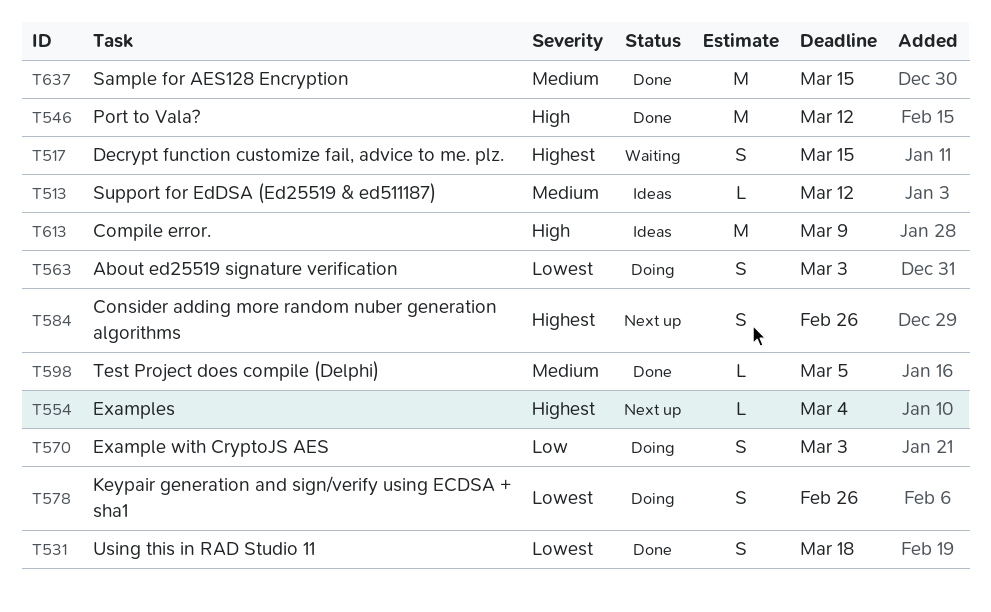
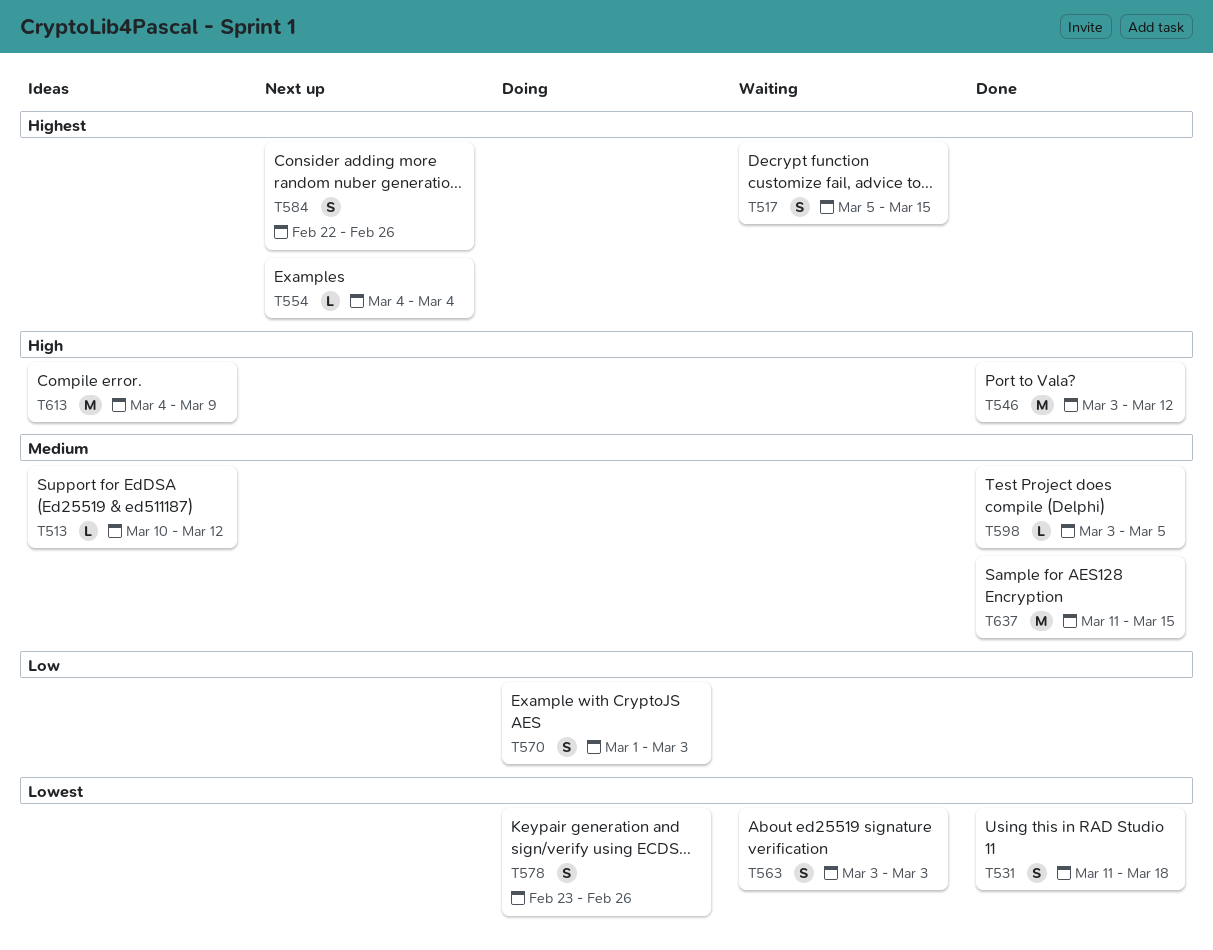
T563, status: Doing -> Waiting

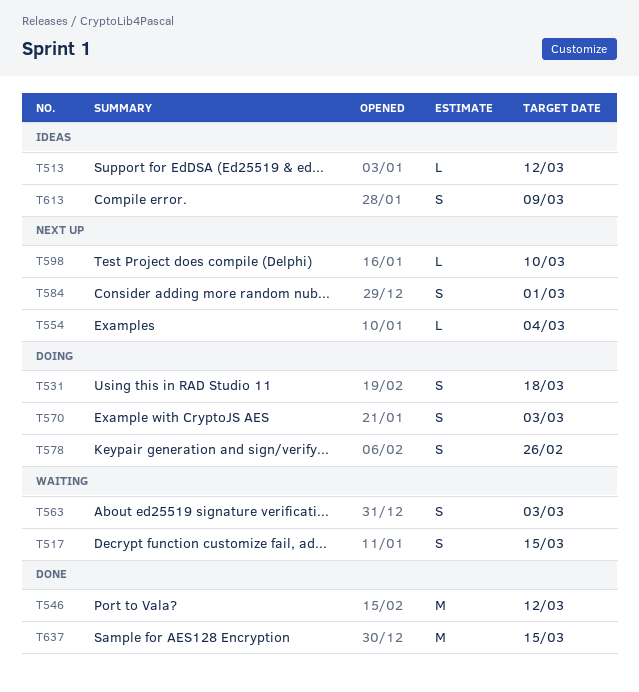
T531, status: Done -> Doing
T584, due: Feb 26 -> Mar 1
T598, status: Done -> Next up
T598, due: Mar 5 -> Mar 10
T613, estimate: M -> S

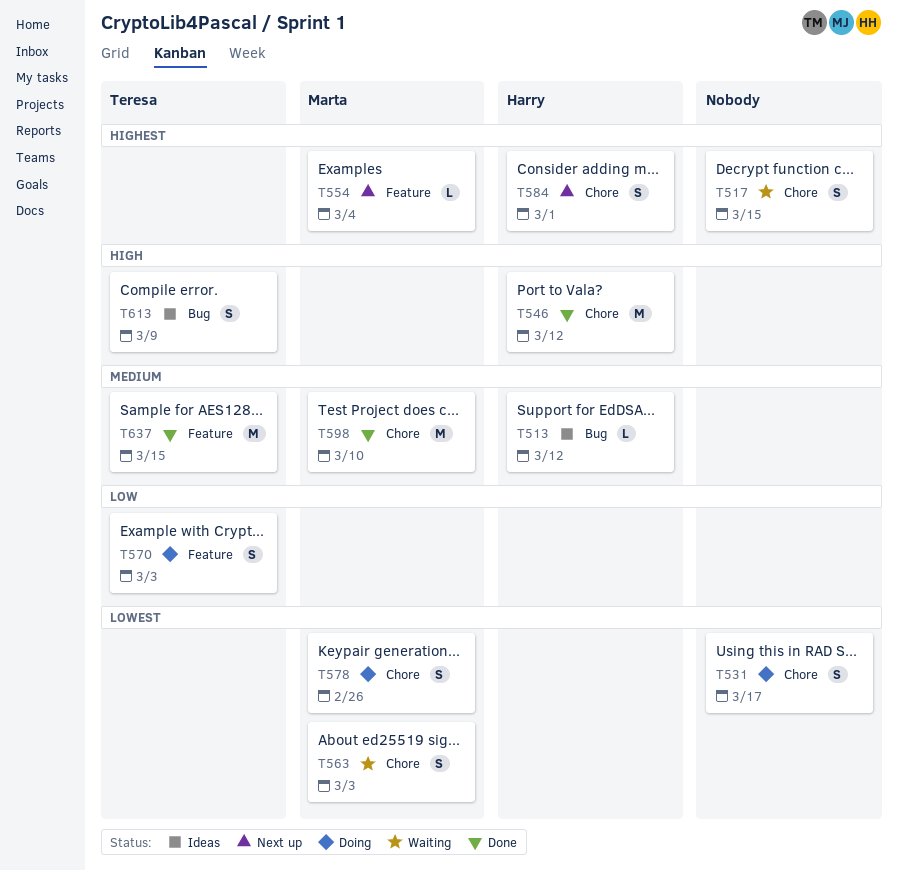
T531, due: Mar 18 -> Mar 17
T598, status: Next up -> Done
T598, estimate: L -> M

